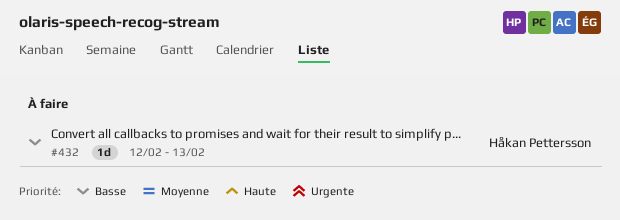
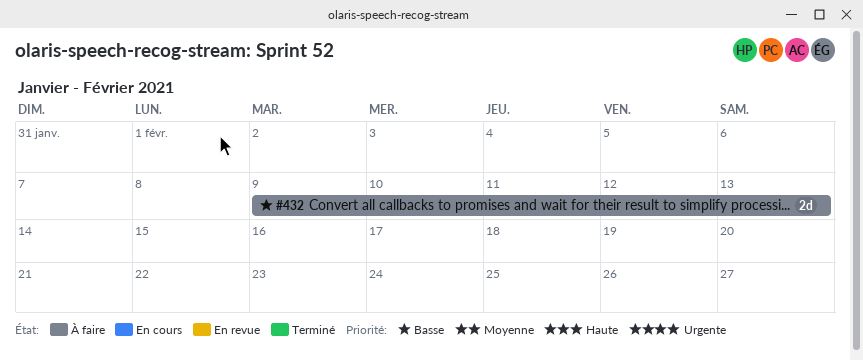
#432, estimate: 1d -> 2d
#432, start: Feb 12 -> Feb 9

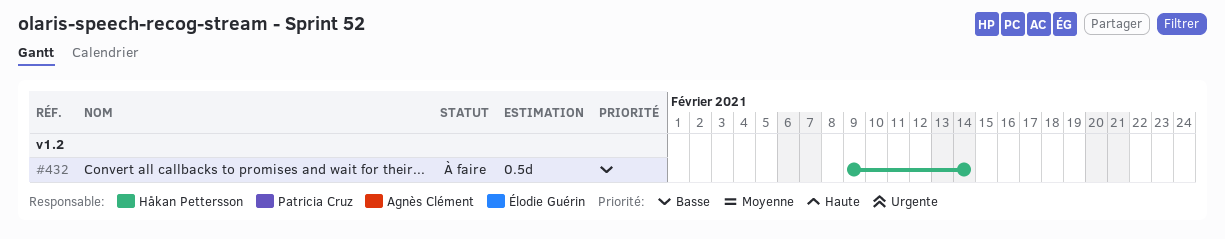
#432, estimate: 2d -> 0.5d
#432, due: Feb 13 -> Feb 14

